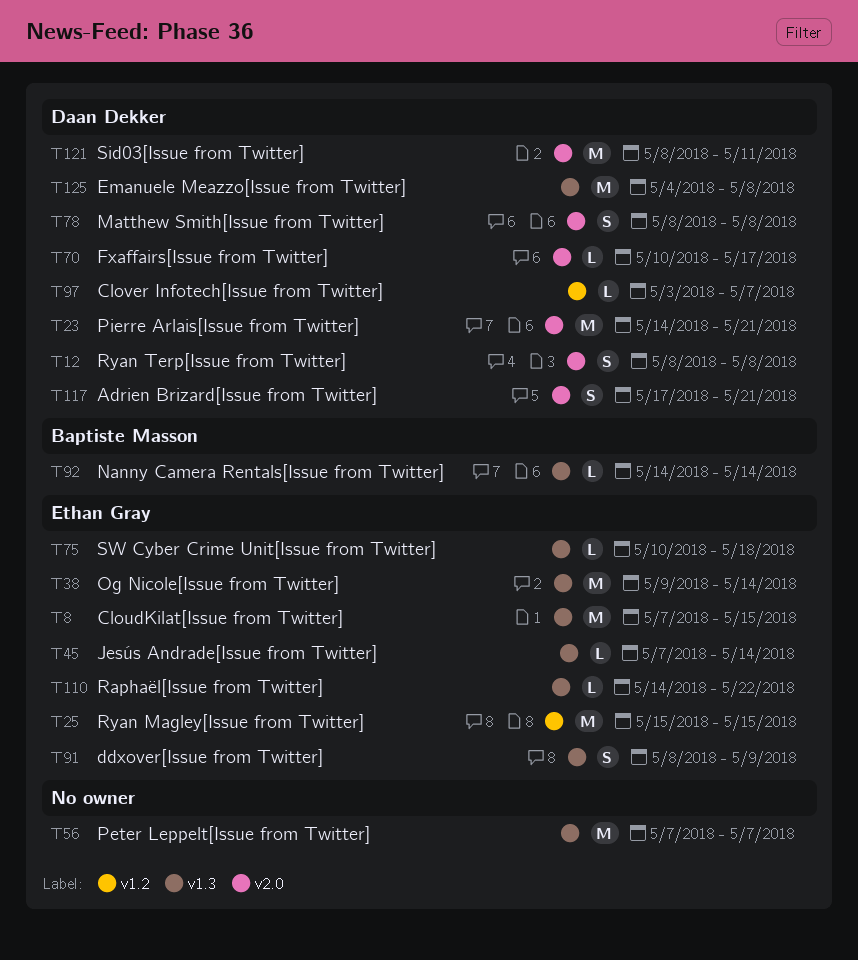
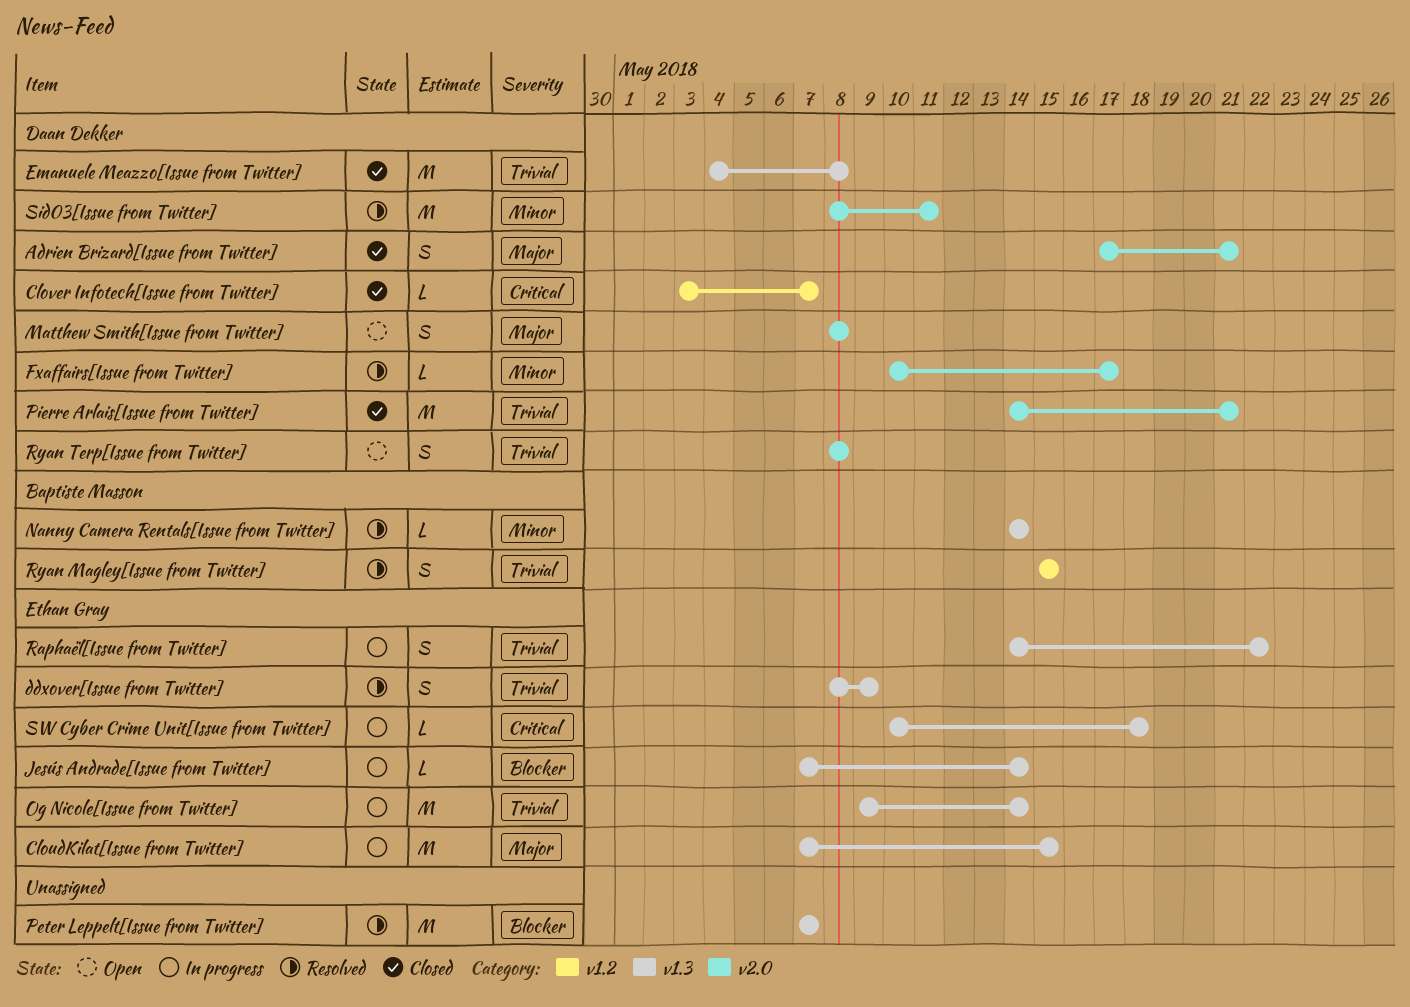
Raphaël[Issue from Twitter], estimate: L -> S
Ryan Magley[Issue from Twitter], owner: Ethan Gray -> Baptiste Masson
Ryan Magley[Issue from Twitter], estimate: M -> S

